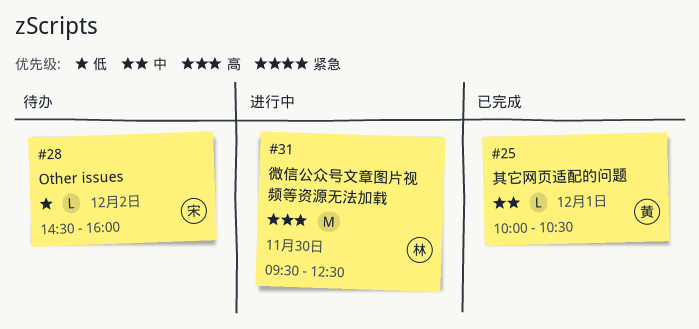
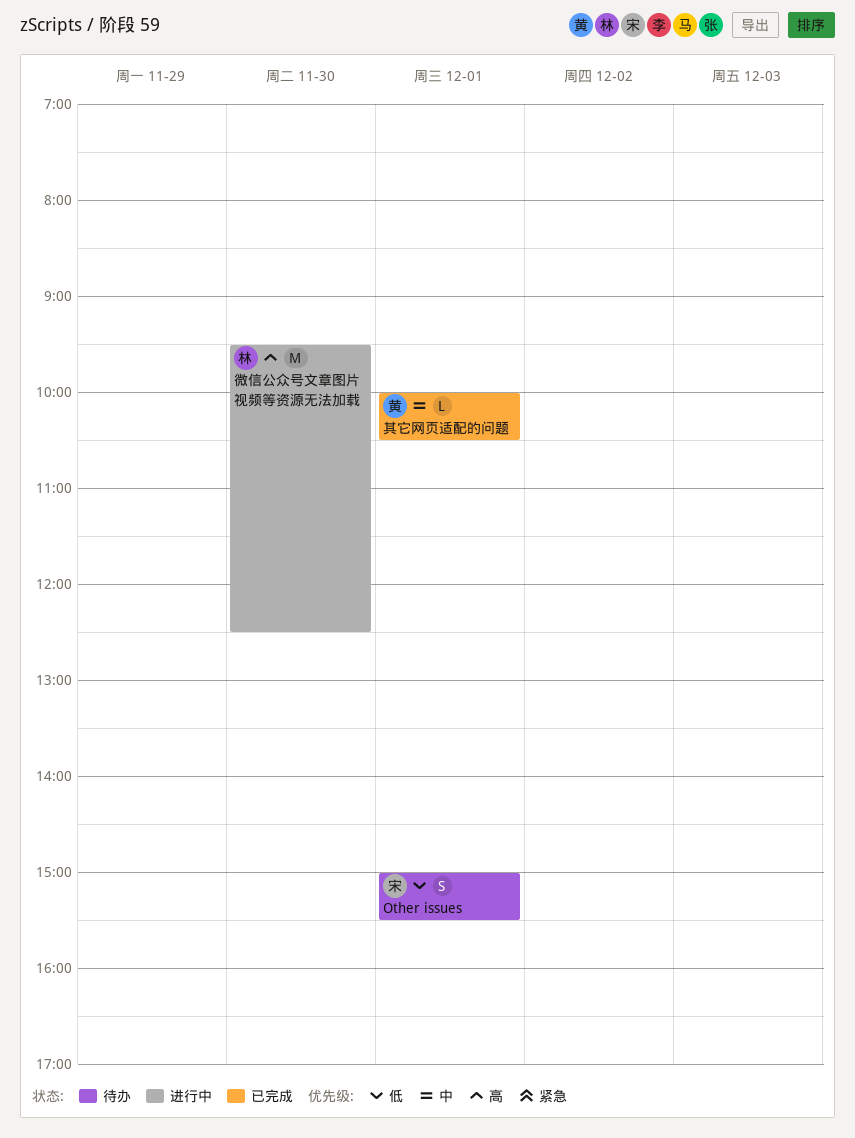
Other issues, estimate: L -> S
Other issues, day: Dec 2 -> Dec 1
Other issues, begins: 14:30 -> 15:00
Other issues, ends: 16:00 -> 15:30

